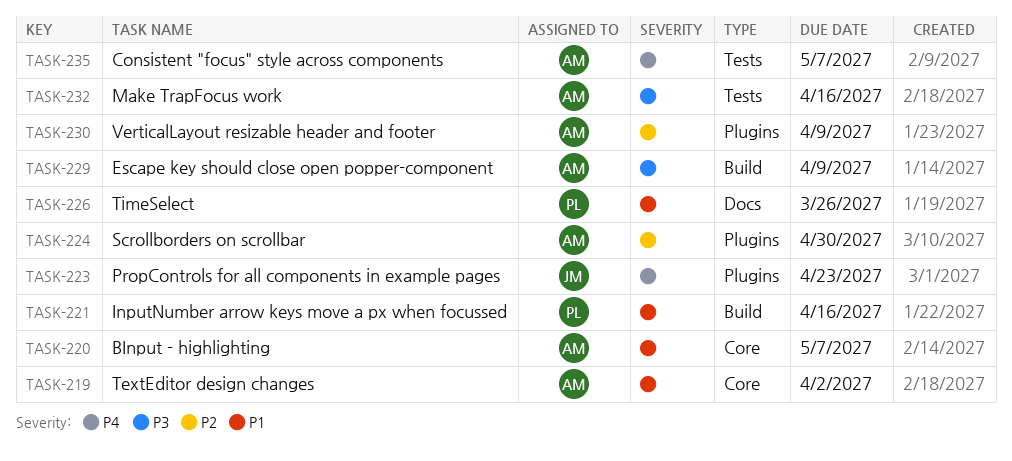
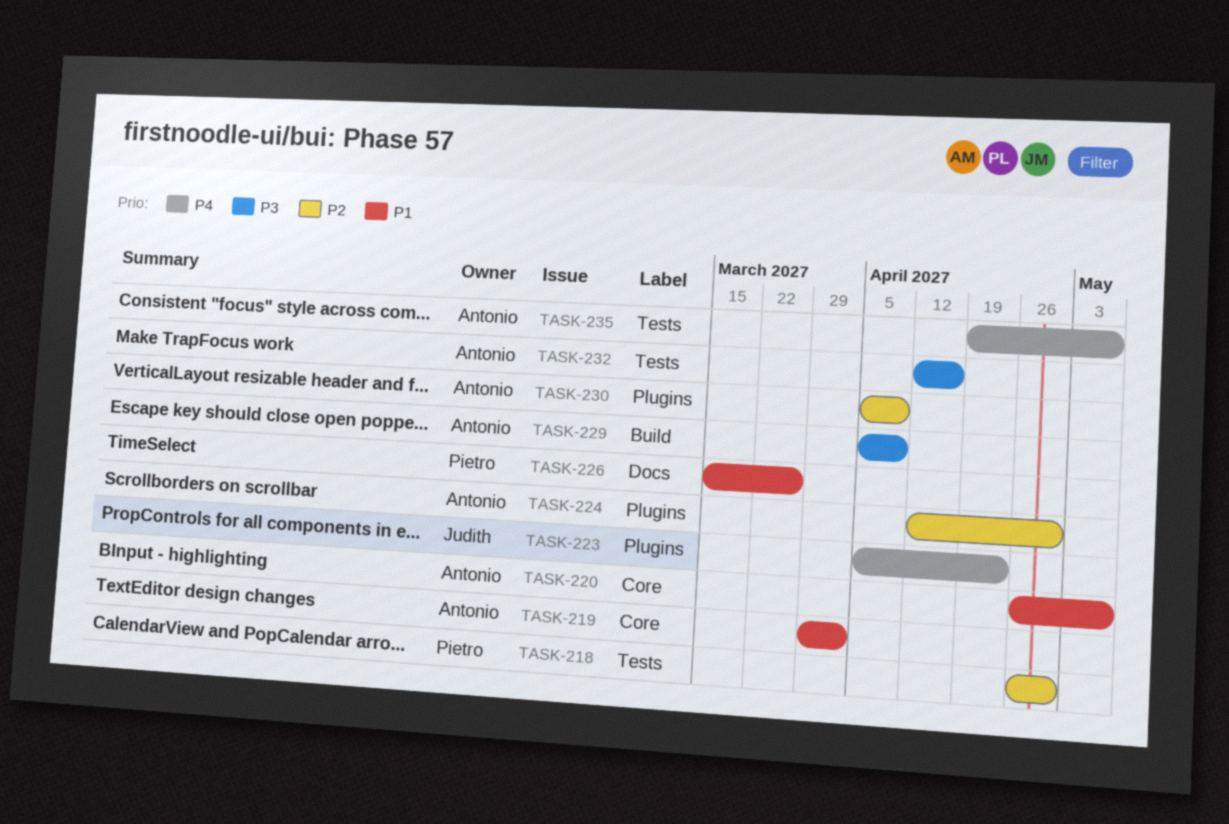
TASK-218: none -> present
TASK-221: present -> none

